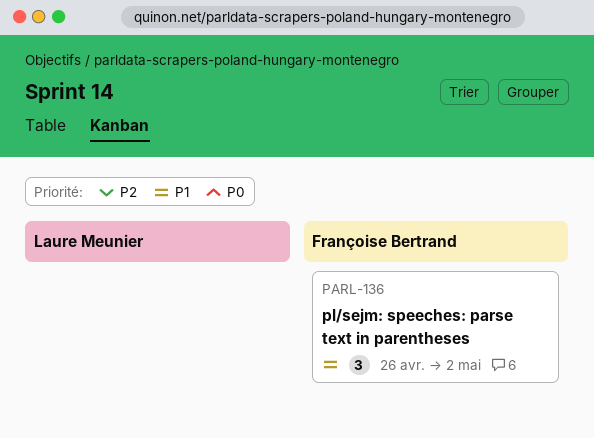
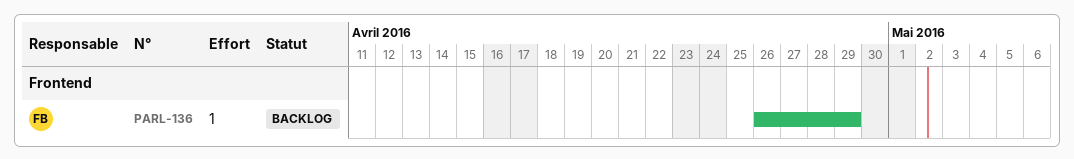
PARL-136, estimate: 3 -> 1
PARL-136, due: May 2 -> Apr 29

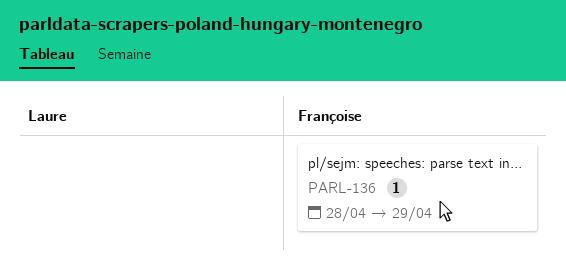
PARL-136, start: Apr 26 -> Apr 28

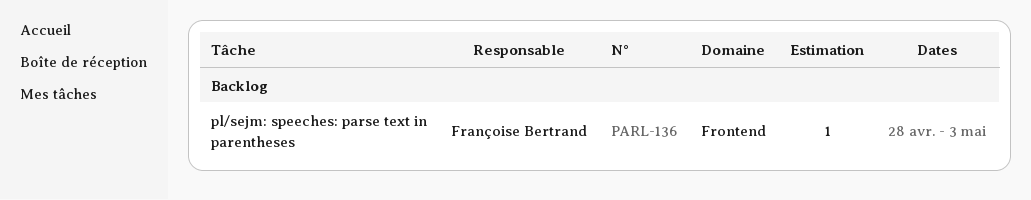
PARL-136, due: Apr 29 -> May 3

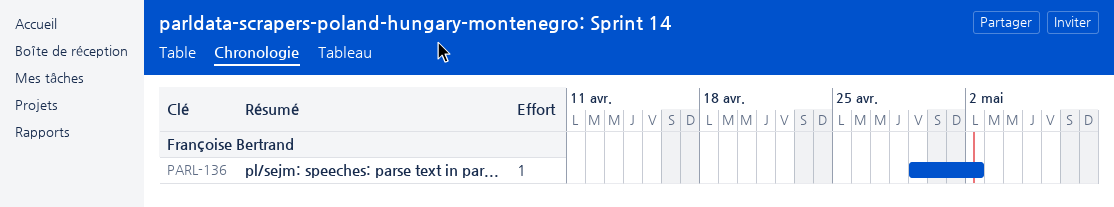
PARL-136, start: Apr 28 -> Apr 29
PARL-136, due: May 3 -> May 2

